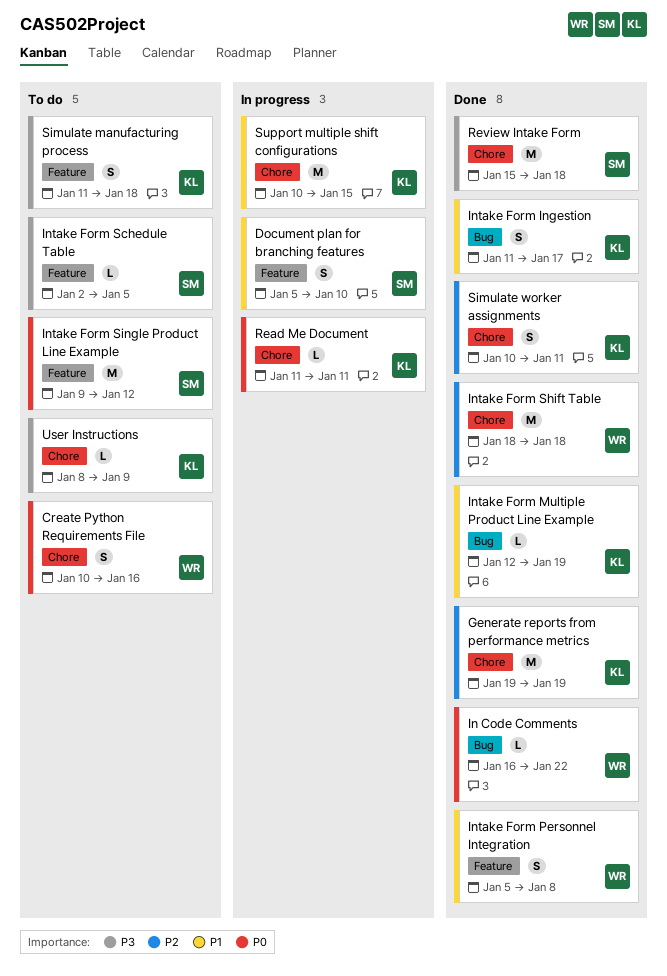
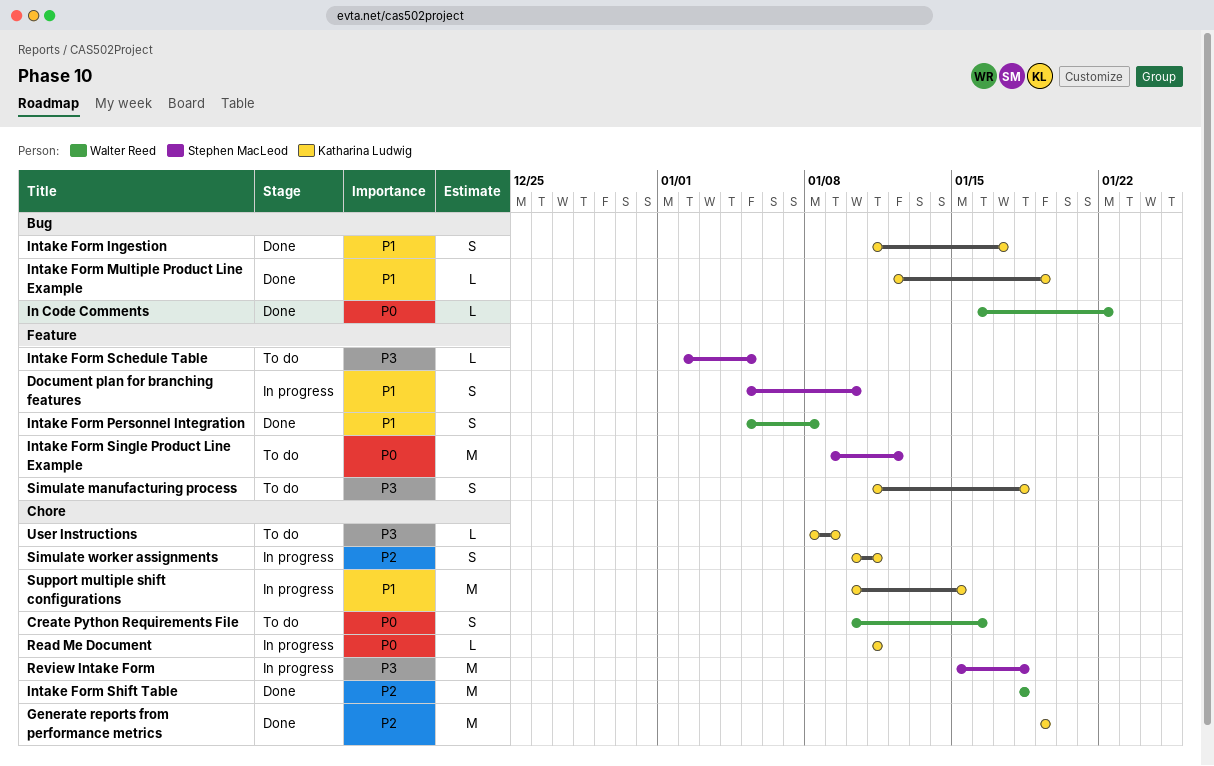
Review Intake Form, status: Done -> In progress
Simulate worker assignments, status: Done -> In progress

